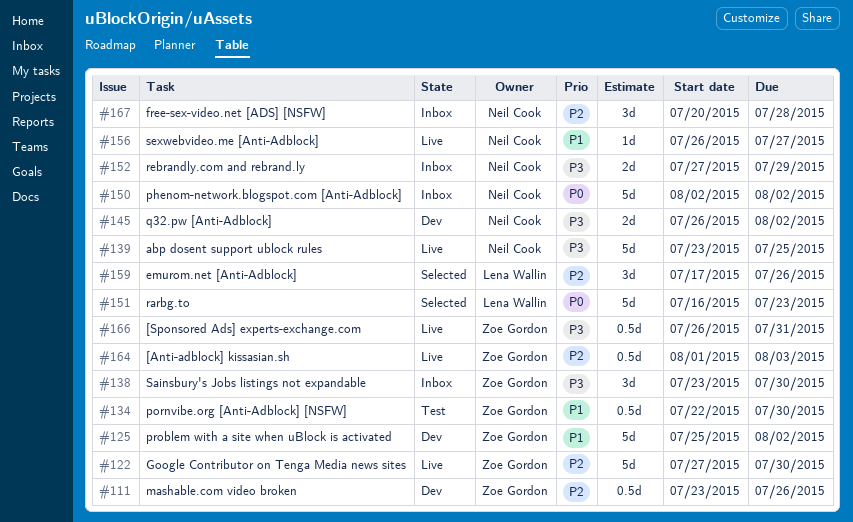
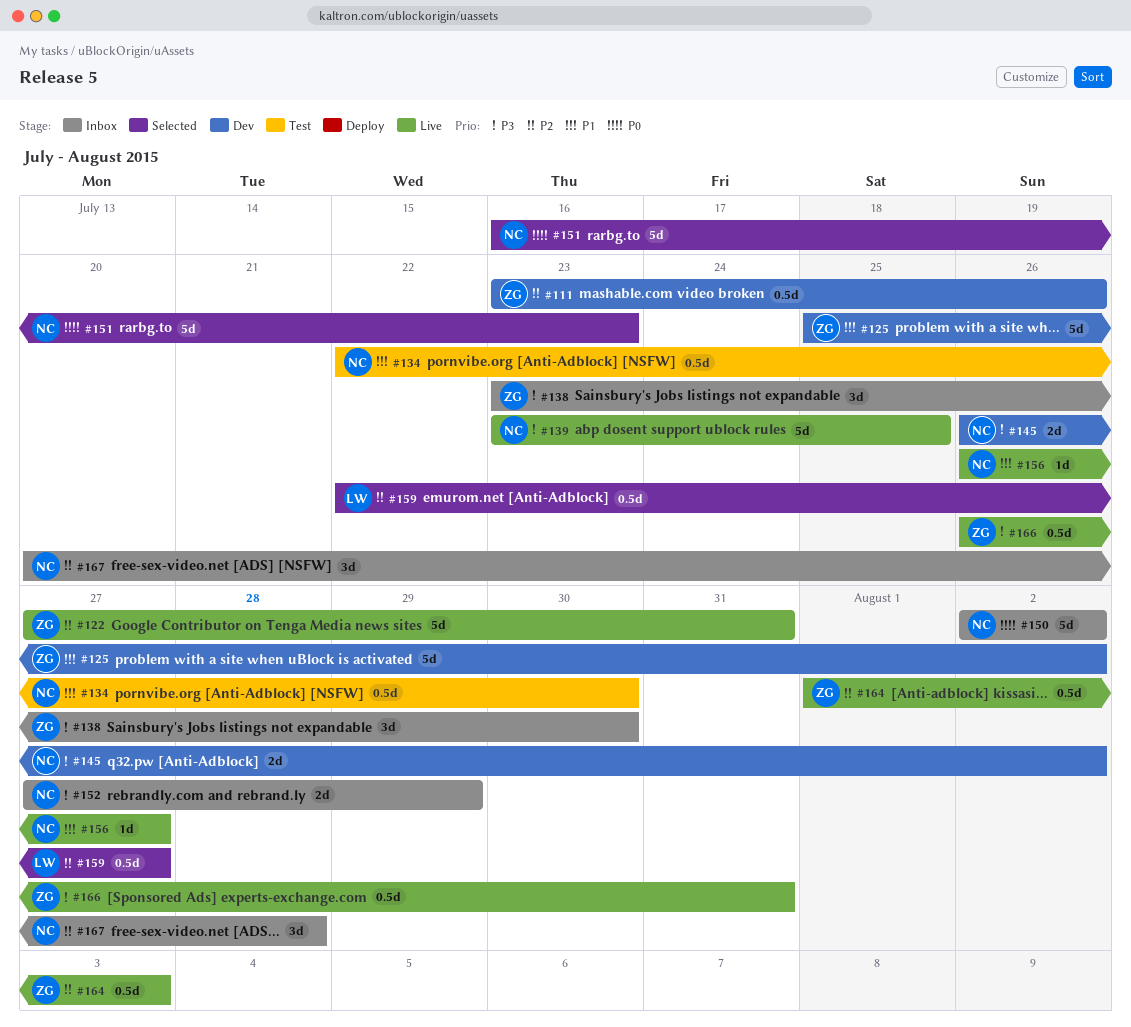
#122, due: Jul 30 -> Jul 31
#134, owner: Zoe Gordon -> Neil Cook
#151, owner: Lena Wallin -> Neil Cook
#159, estimate: 3d -> 0.5d
#159, start: Jul 17 -> Jul 22
#159, due: Jul 26 -> Jul 27

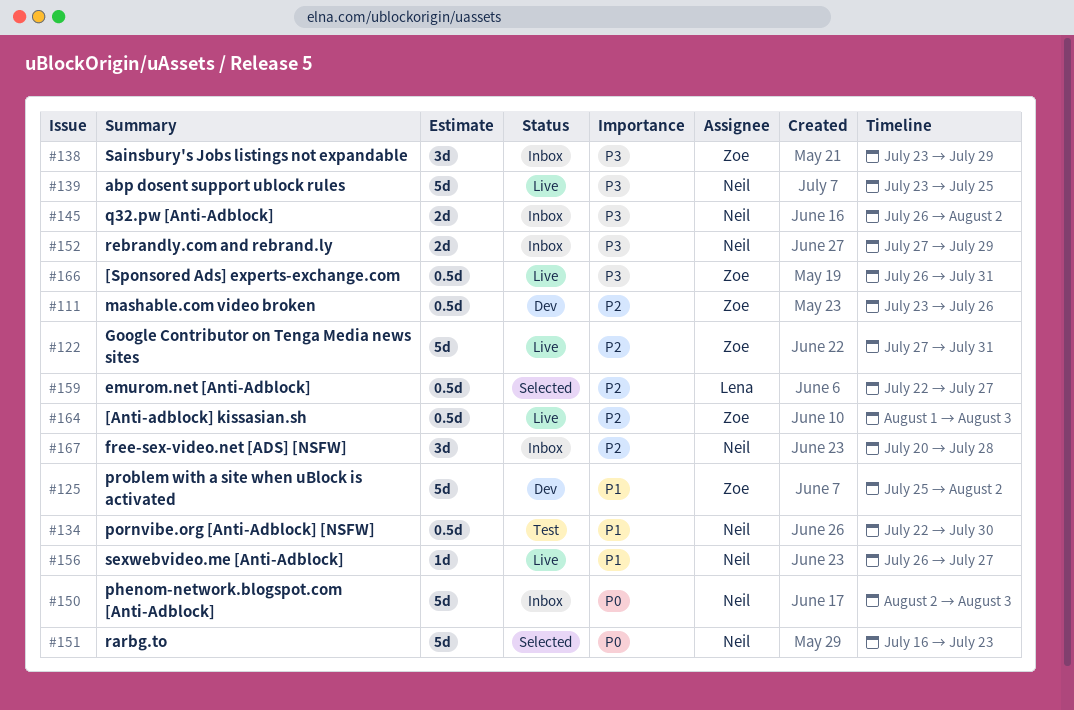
#138, due: Jul 30 -> Jul 29
#145, status: Dev -> Inbox
#150, due: Aug 2 -> Aug 3

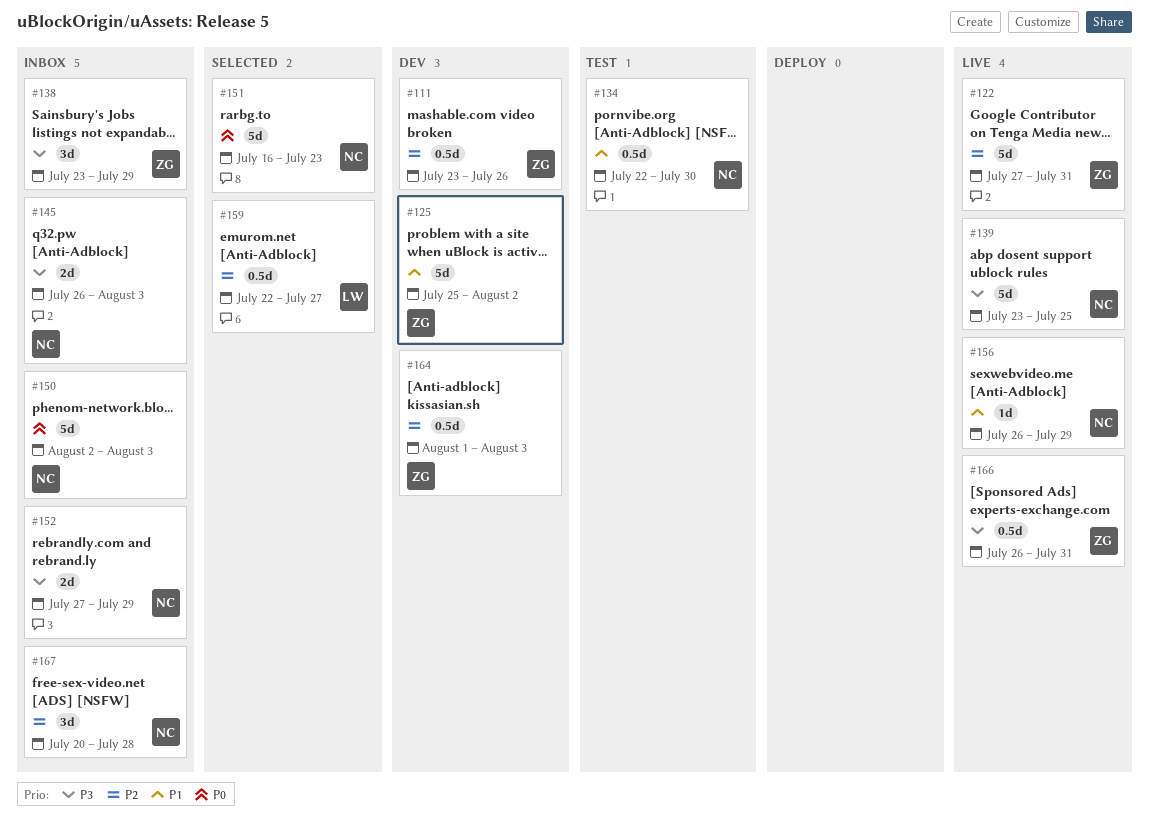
#145, due: Aug 2 -> Aug 3
#156, due: Jul 27 -> Jul 29
#164, status: Live -> Dev

